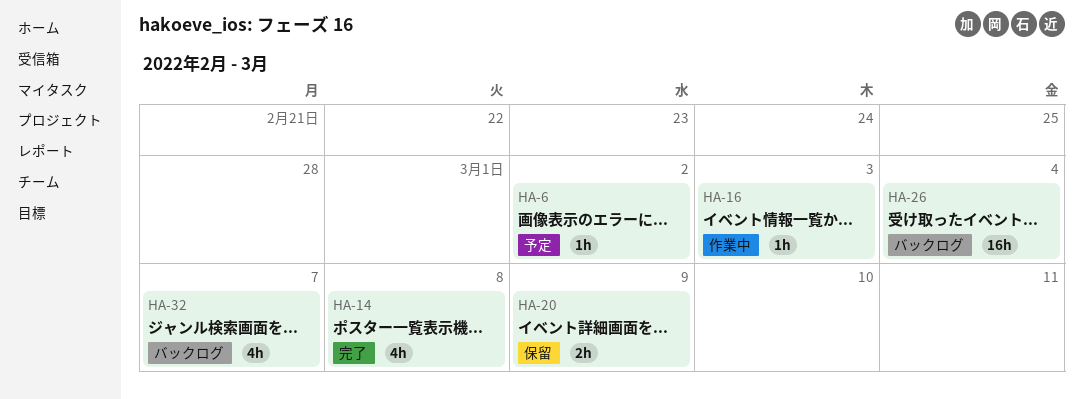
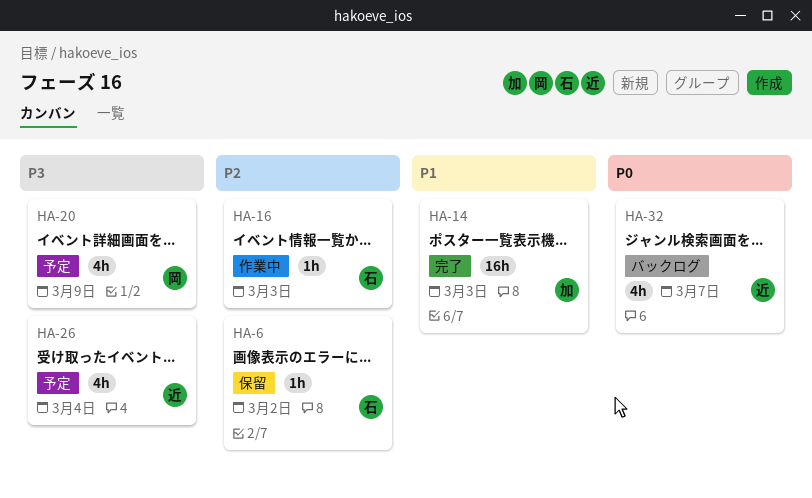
HA-6, status: 予定 -> 保留
HA-14, estimate: 4h -> 16h
HA-14, due: Mar 8 -> Mar 3
HA-20, status: 保留 -> 予定
HA-20, estimate: 2h -> 4h
HA-26, status: バックログ -> 予定
HA-26, estimate: 16h -> 4h

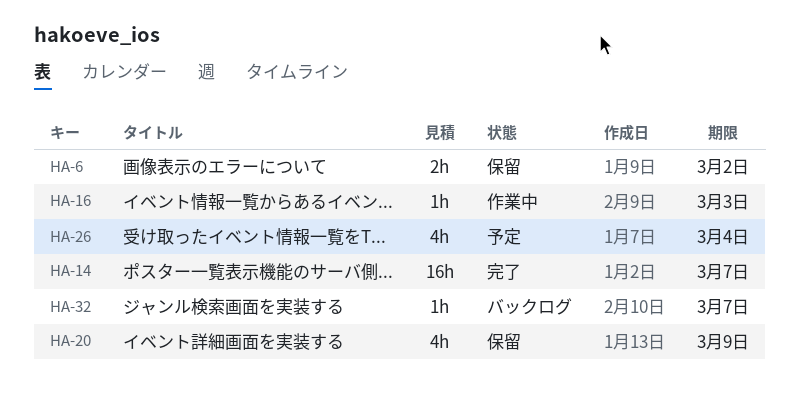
HA-6, estimate: 1h -> 2h
HA-14, due: Mar 3 -> Mar 7
HA-20, status: 予定 -> 保留
HA-32, estimate: 4h -> 1h

